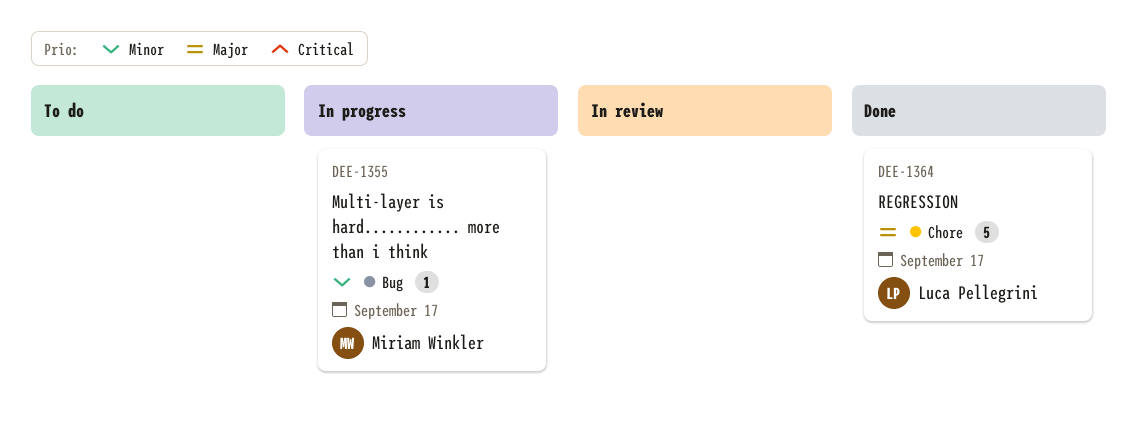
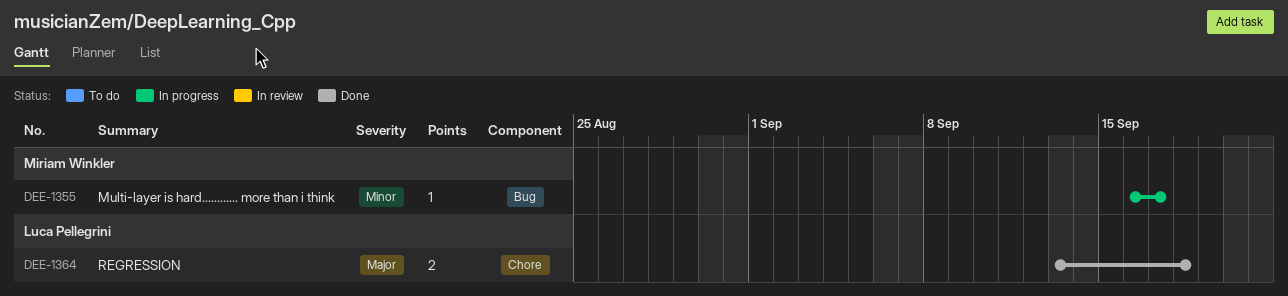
DEE-1364, estimate: 5 -> 2
DEE-1364, due: Sep 17 -> Sep 18

